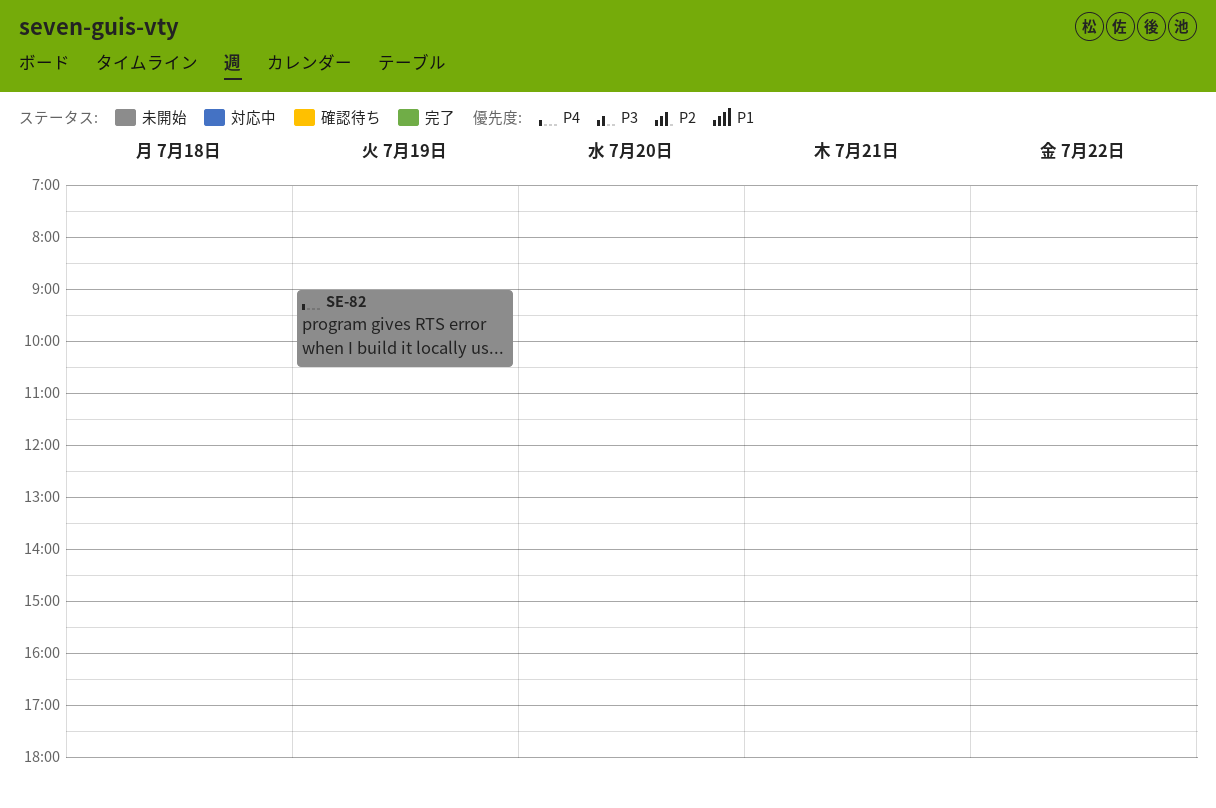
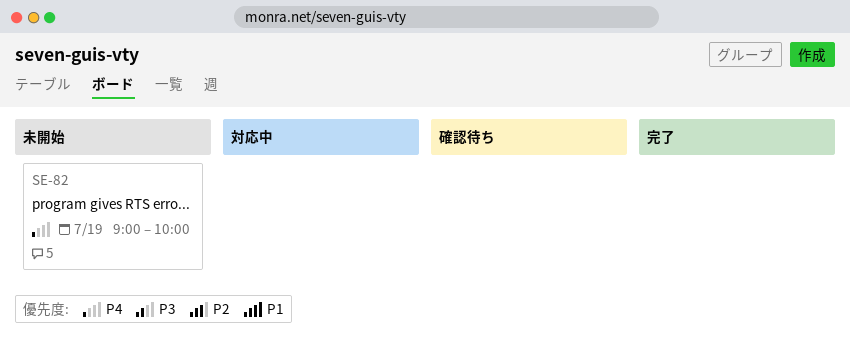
SE-82, ends: 10:30 -> 10:00

